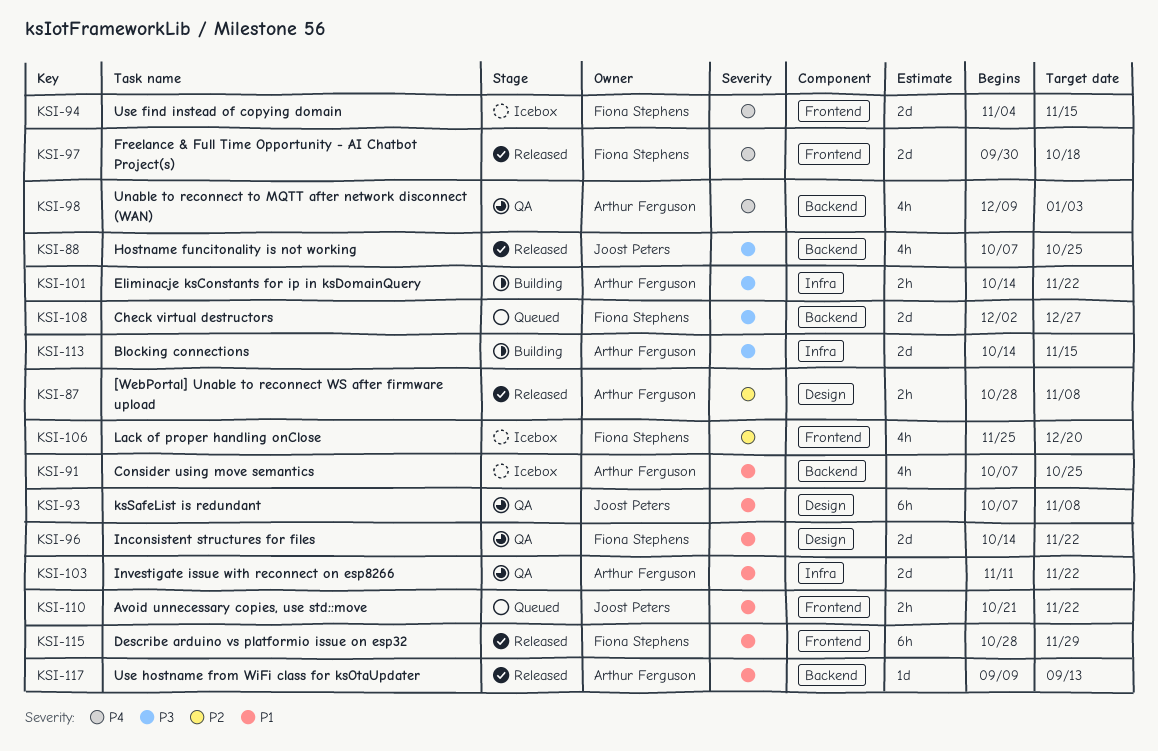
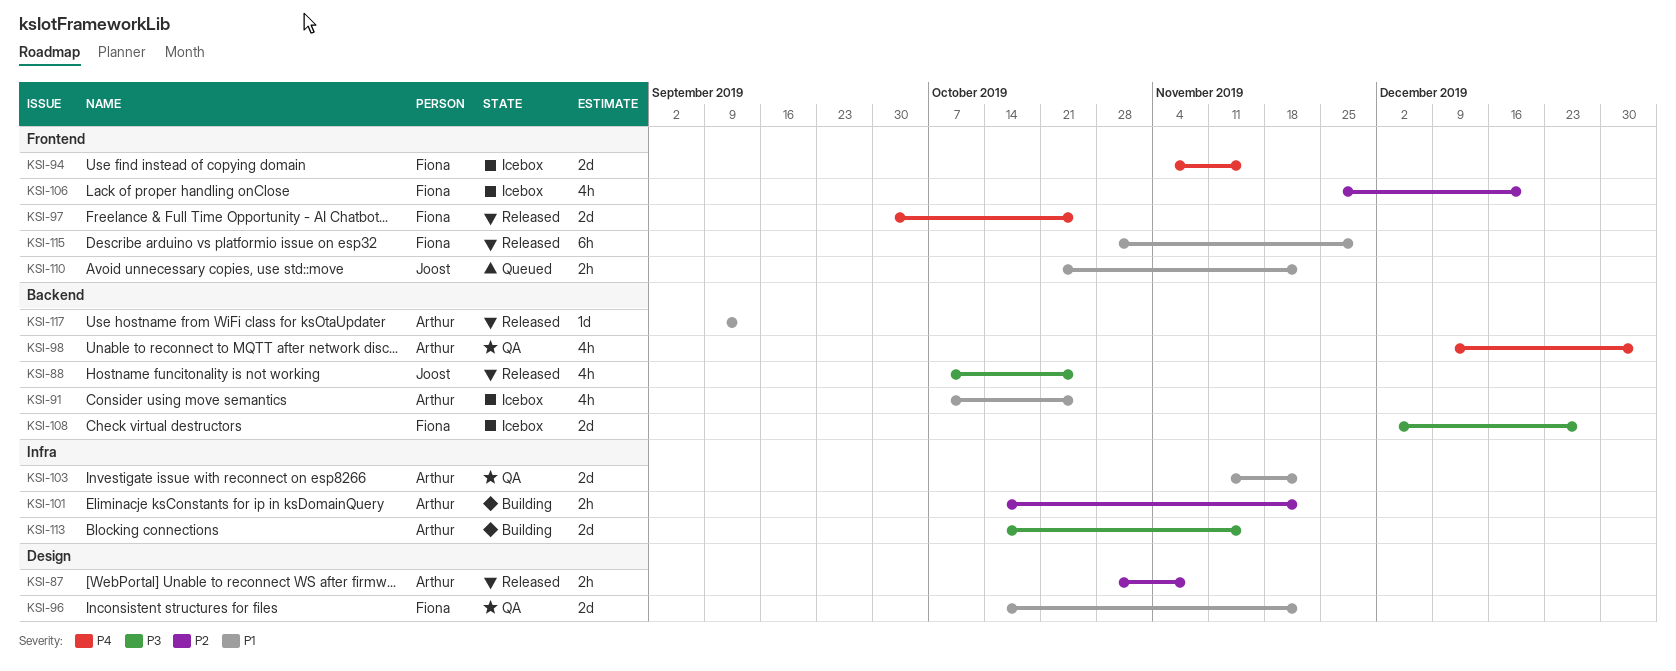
KSI-93: present -> none
KSI-97, due: Oct 18 -> Oct 25
KSI-101, priority: P3 -> P2
KSI-108, status: Queued -> Icebox

